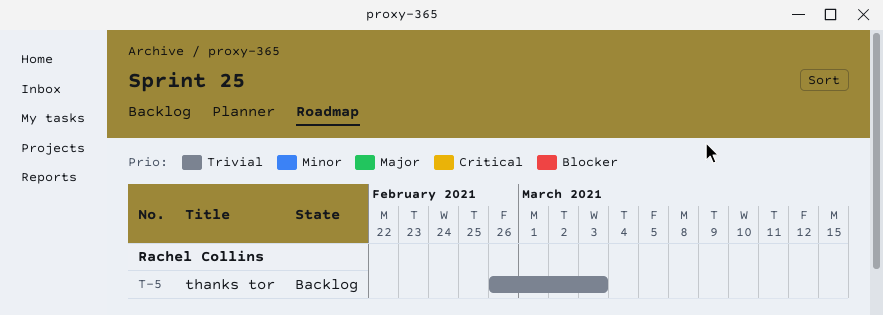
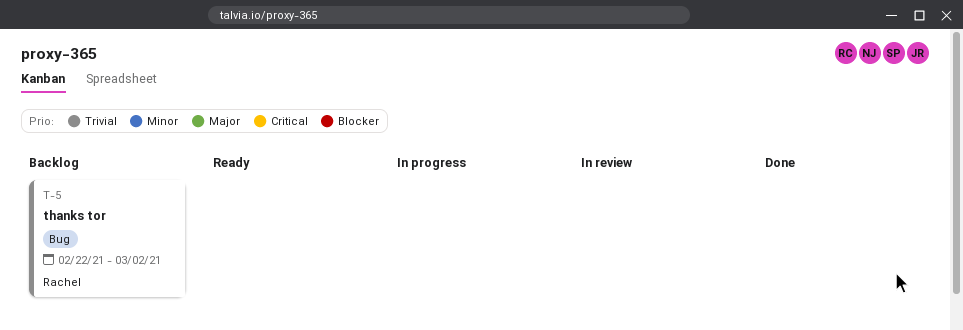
T-5, start: Feb 26 -> Feb 22
T-5, due: Mar 3 -> Mar 2

